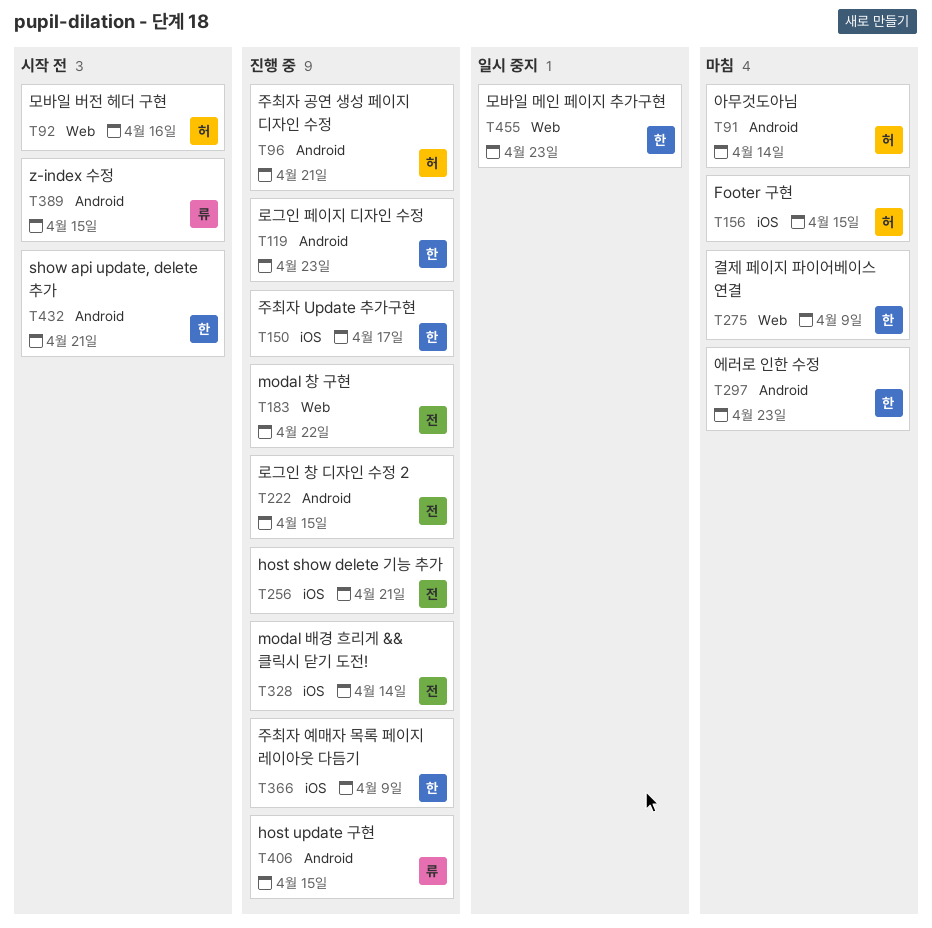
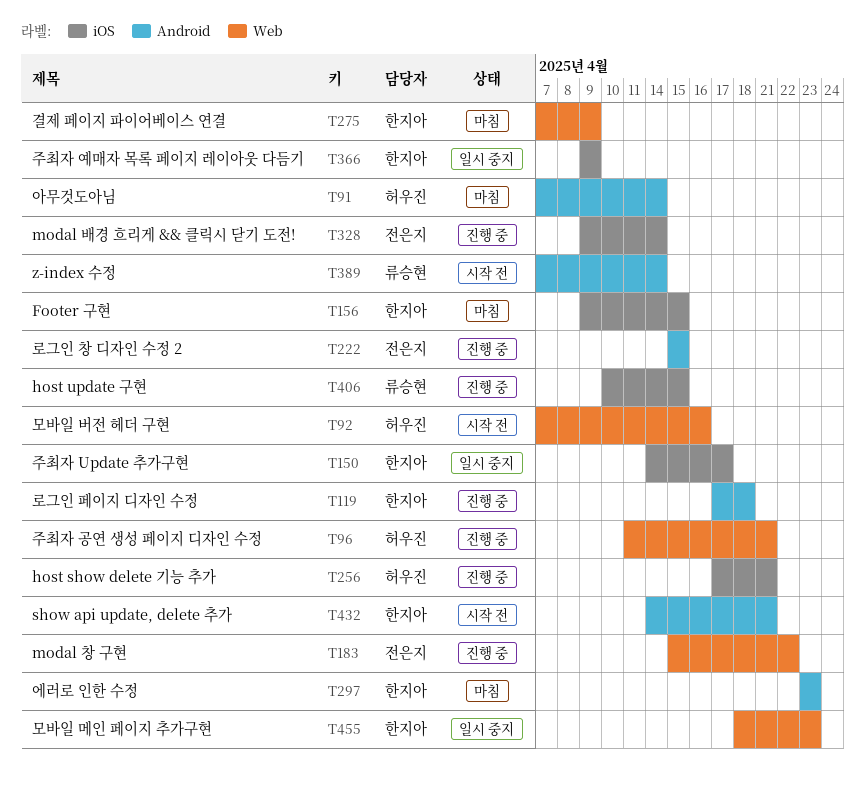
T96, label: Android -> Web
T119, due: Apr 23 -> Apr 18
T150, status: 진행 중 -> 일시 중지
T156, owner: 허우진 -> 한지아
T256, owner: 전은지 -> 허우진
T366, status: 진행 중 -> 일시 중지
T389, due: Apr 15 -> Apr 14
T406, label: Android -> iOS

